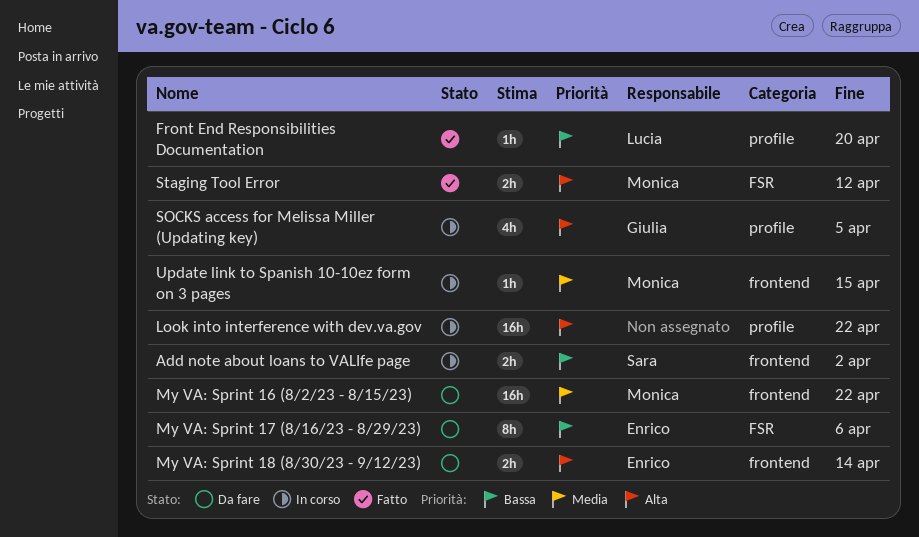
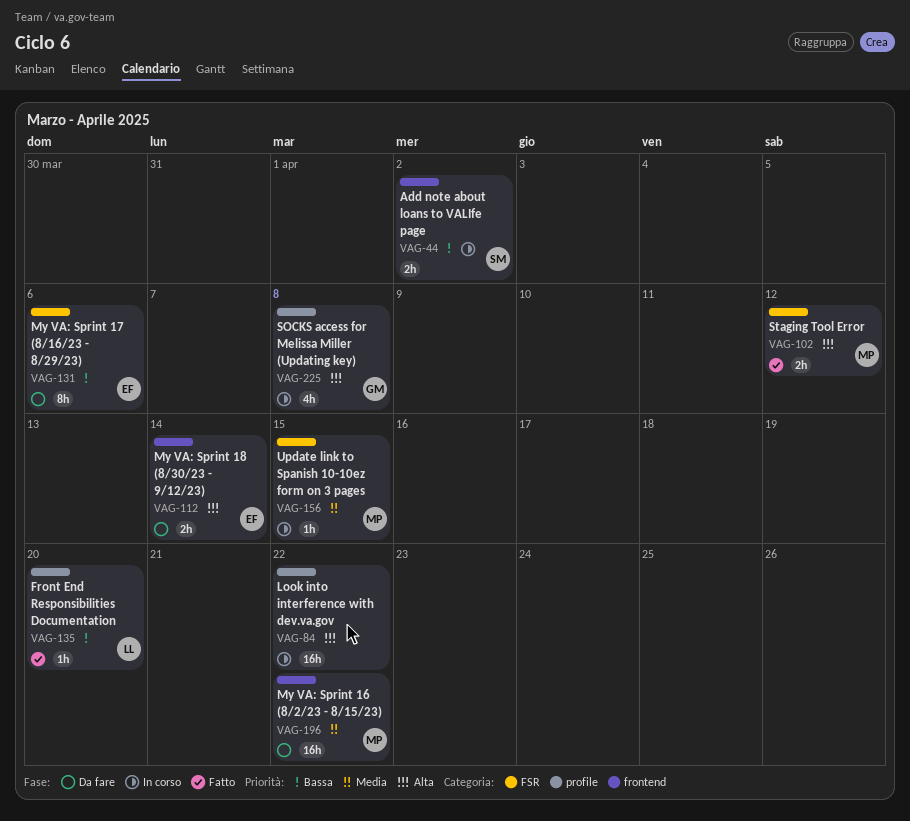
SOCKS access for Melissa Miller (Updating key), due: Apr 5 -> Apr 8
Update link to Spanish 10-10ez form on 3 pages, label: frontend -> FSR

